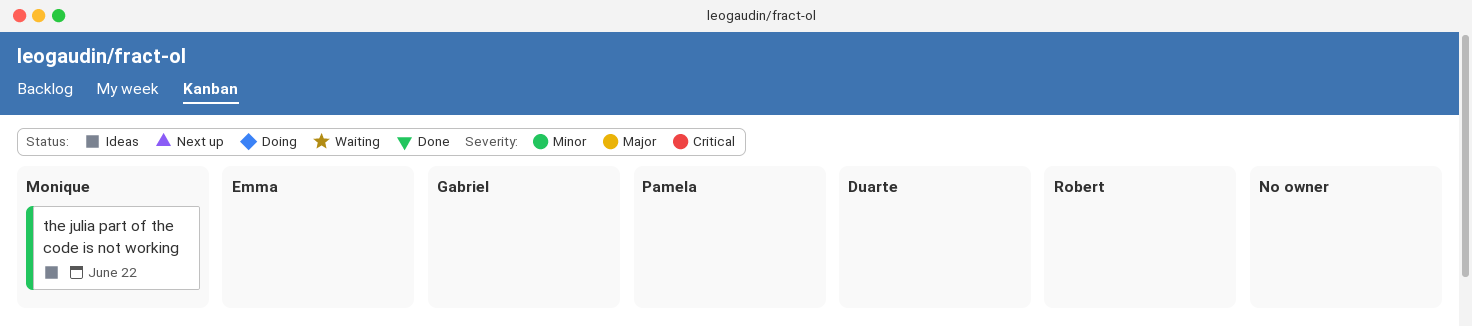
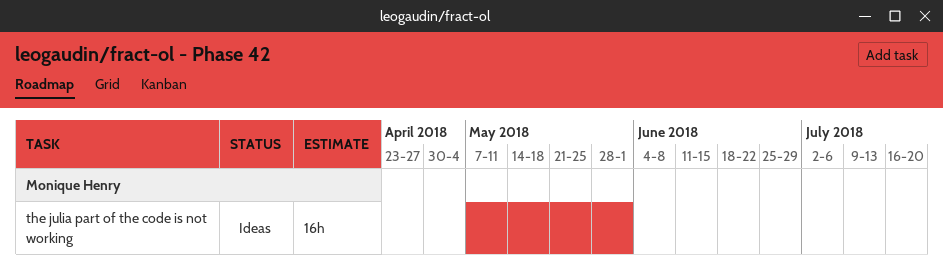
the julia part of the code is not working, due: Jun 22 -> Jun 1

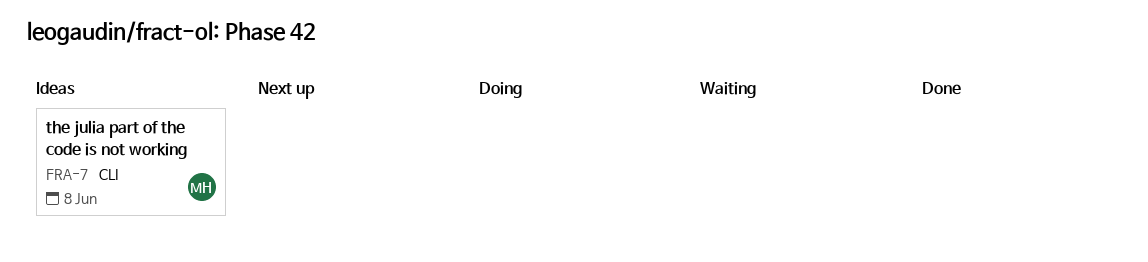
the julia part of the code is not working, due: Jun 1 -> Jun 8

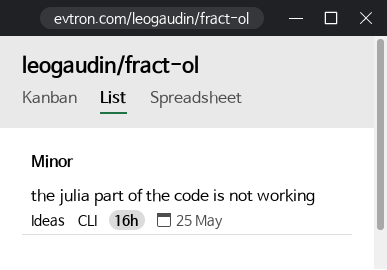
the julia part of the code is not working, due: Jun 8 -> May 25

